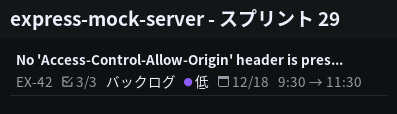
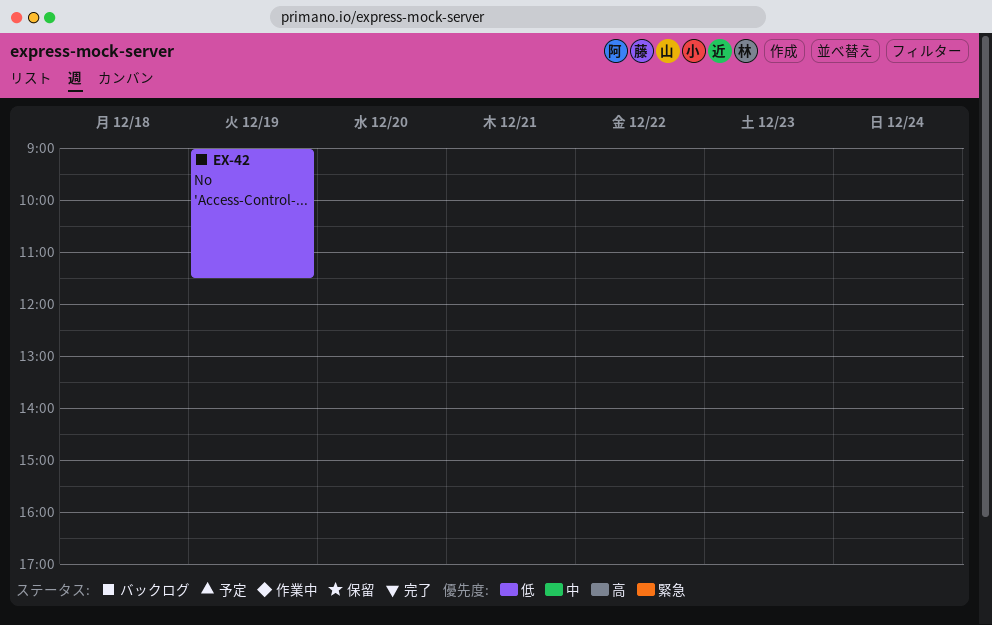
EX-42, day: Dec 18 -> Dec 19
EX-42, begins: 09:30 -> 09:00

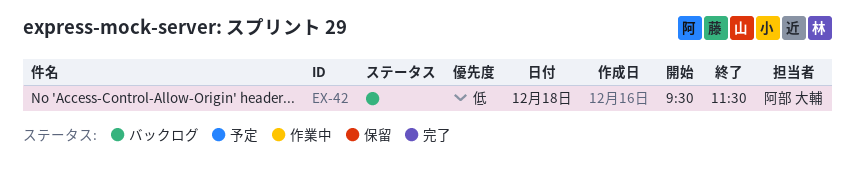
EX-42, day: Dec 19 -> Dec 18
EX-42, begins: 09:00 -> 09:30

